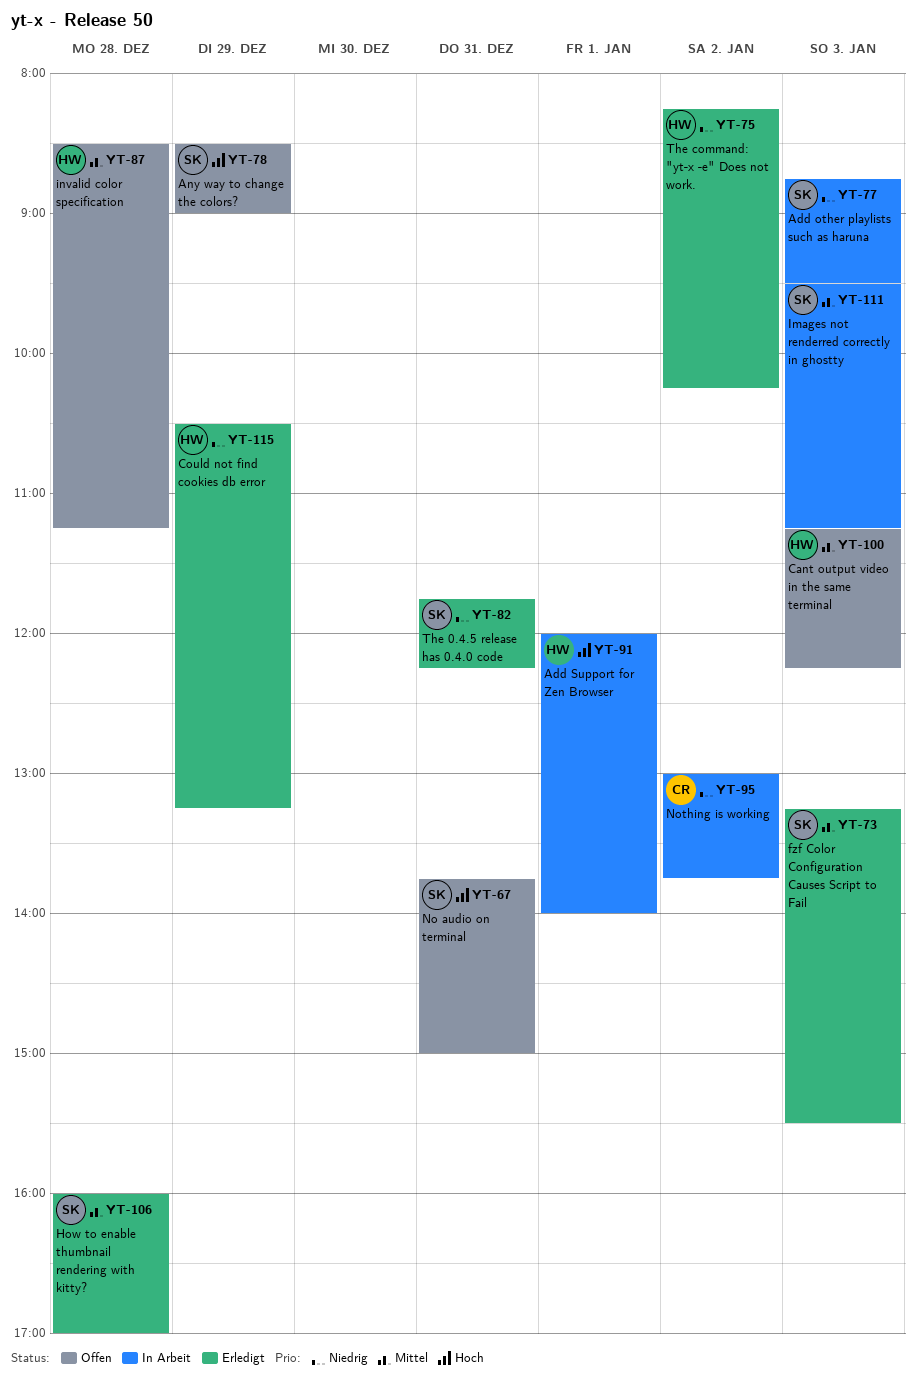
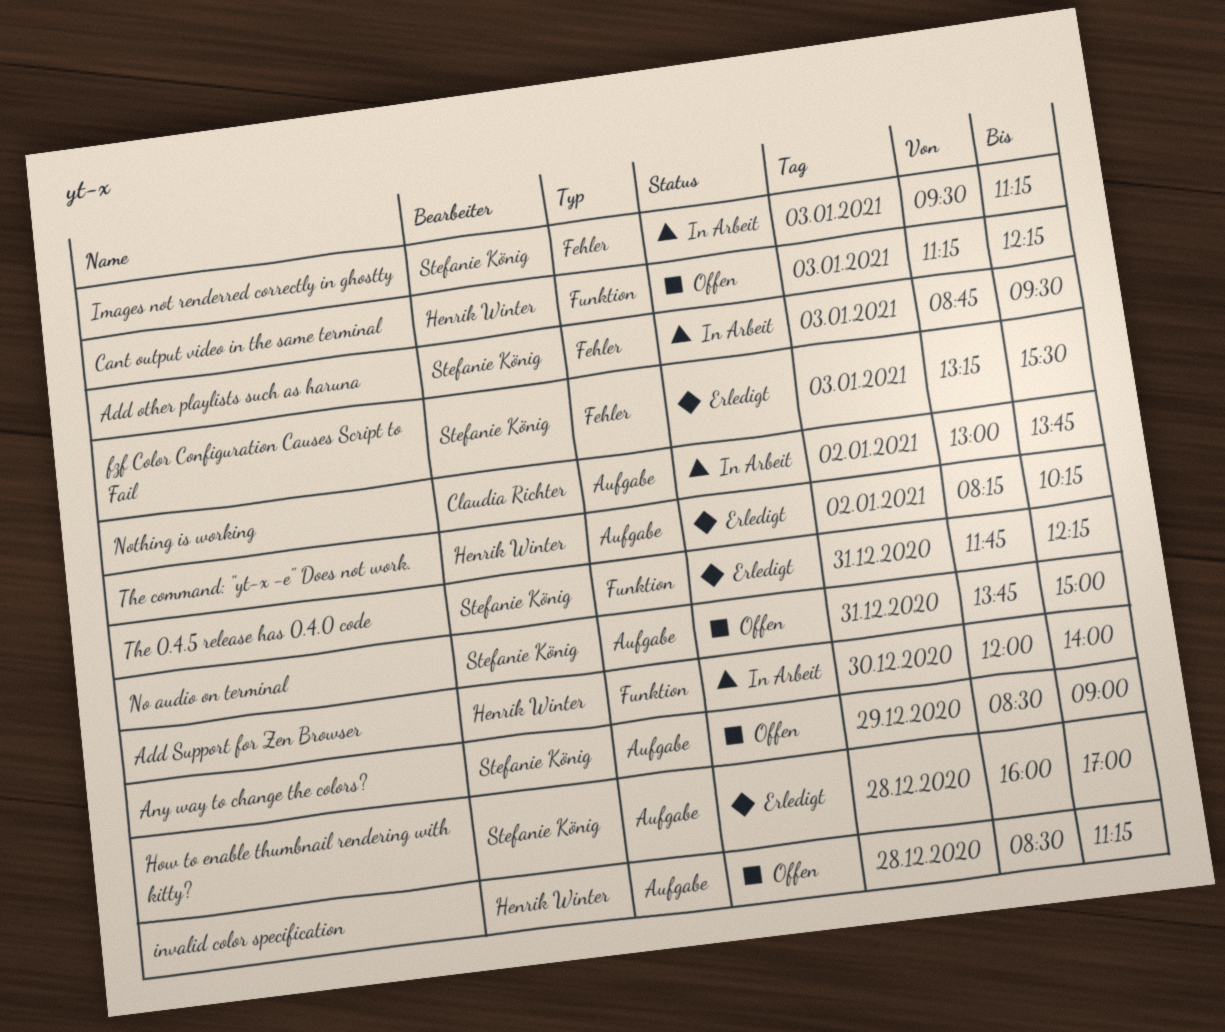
Add Support for Zen Browser, day: Jan 1 -> Dec 30
Could not find cookies db error: present -> none

